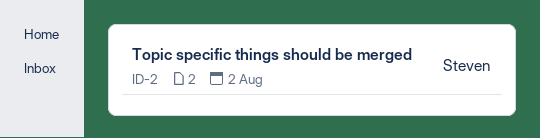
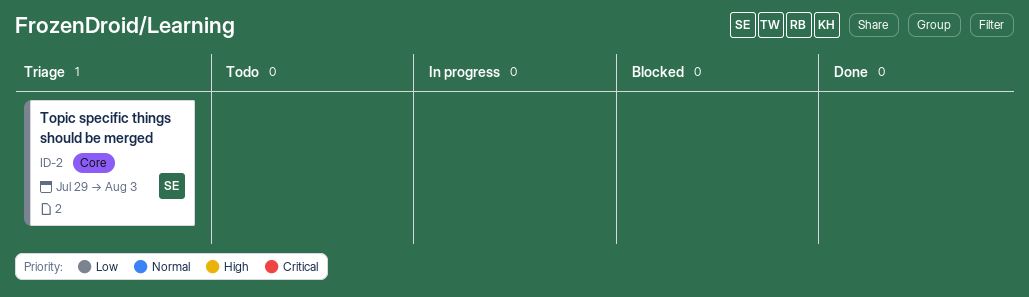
ID-2, due: Aug 2 -> Aug 3

